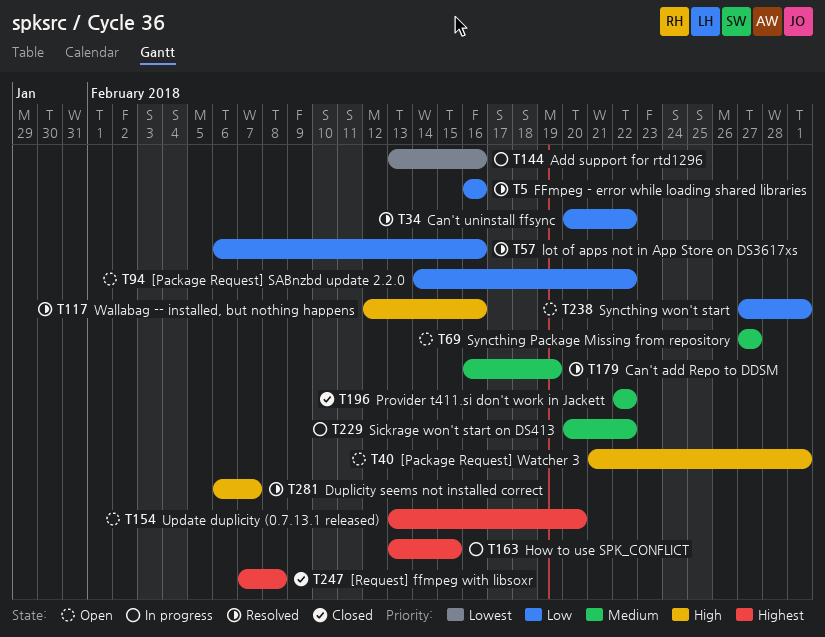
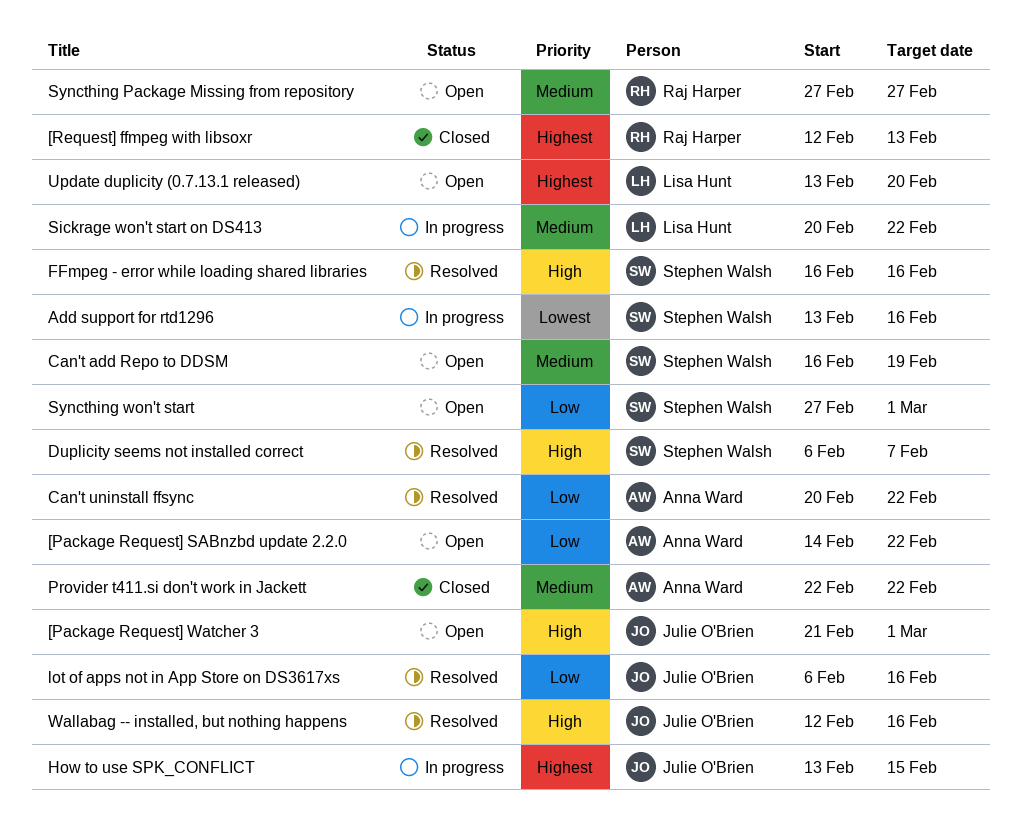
[Request] ffmpeg with libsoxr, start: Feb 7 -> Feb 12
[Request] ffmpeg with libsoxr, due: Feb 8 -> Feb 13
Can't add Repo to DDSM, status: Resolved -> Open
FFmpeg - error while loading shared libraries, priority: Low -> High

